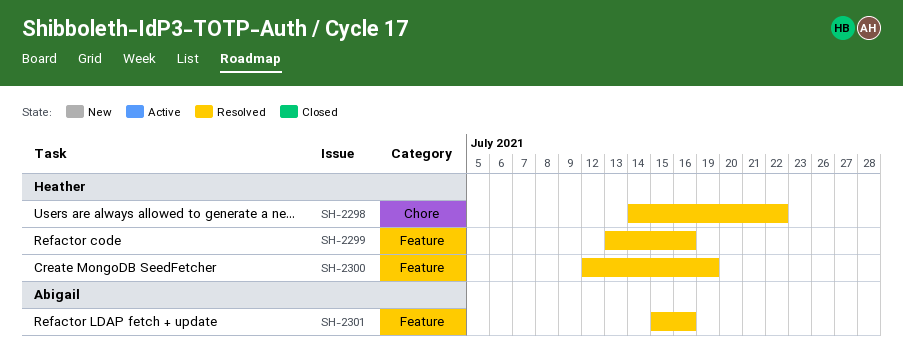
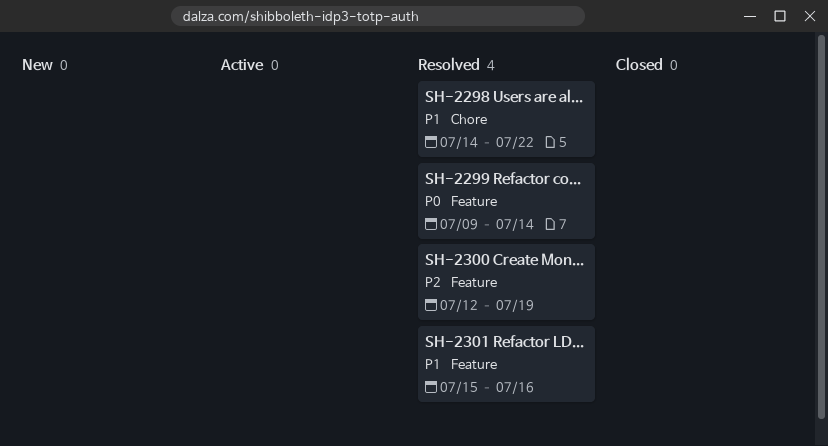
SH-2299, start: Jul 13 -> Jul 9
SH-2299, due: Jul 16 -> Jul 14

